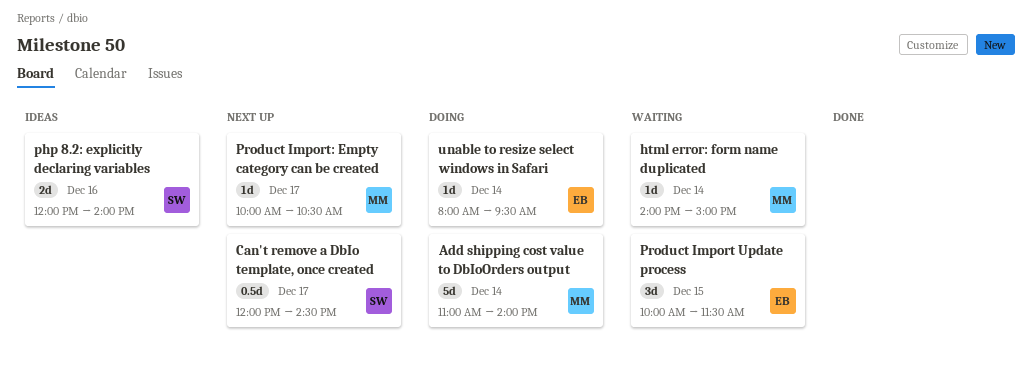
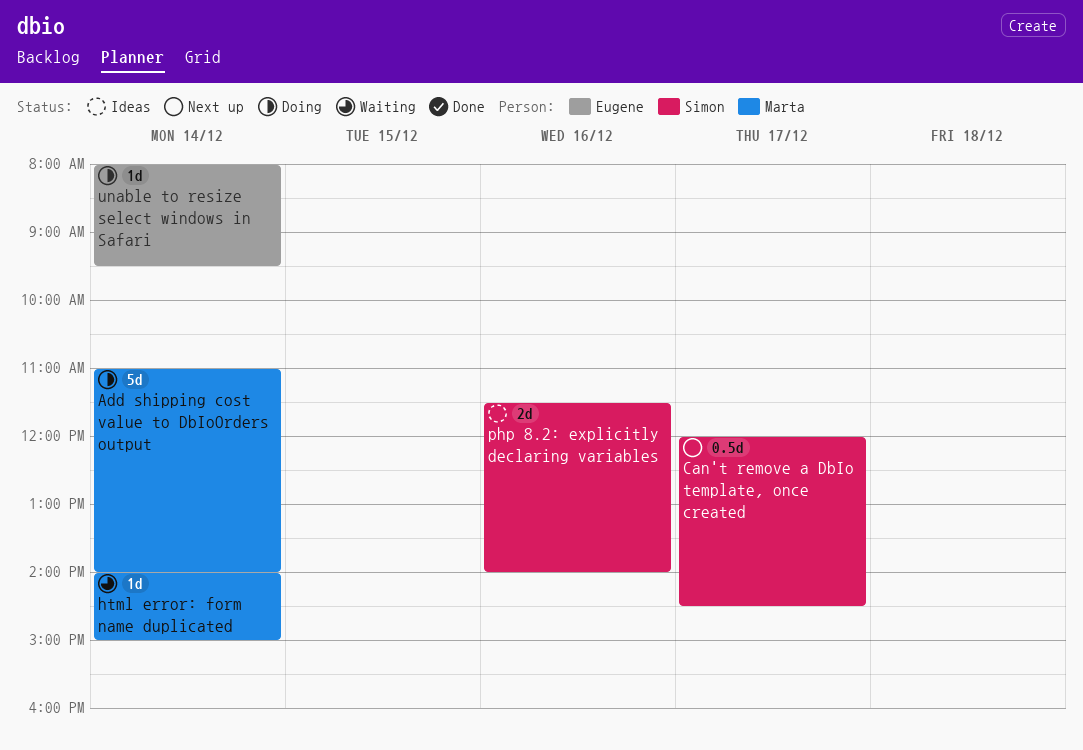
php 8.2: explicitly declaring variables, begins: 12:00 -> 11:30
Product Import Update process: present -> none
Product Import: Empty category can be created: present -> none

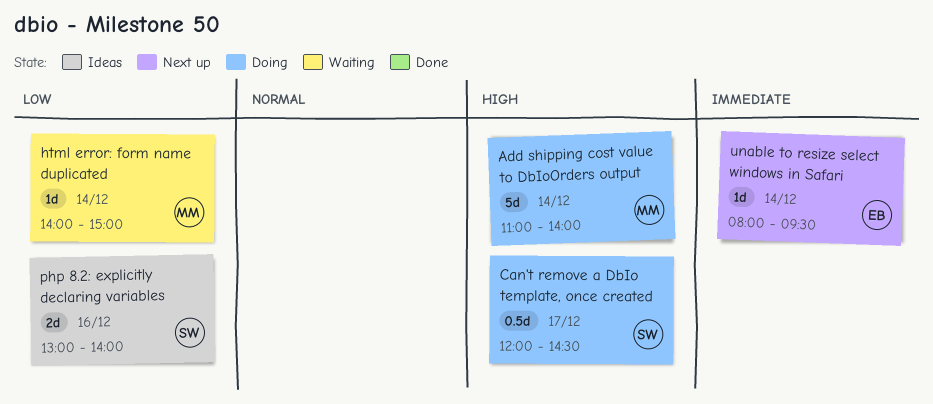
Can't remove a DbIo template, once created, status: Next up -> Doing
php 8.2: explicitly declaring variables, begins: 11:30 -> 13:00
unable to resize select windows in Safari, status: Doing -> Next up

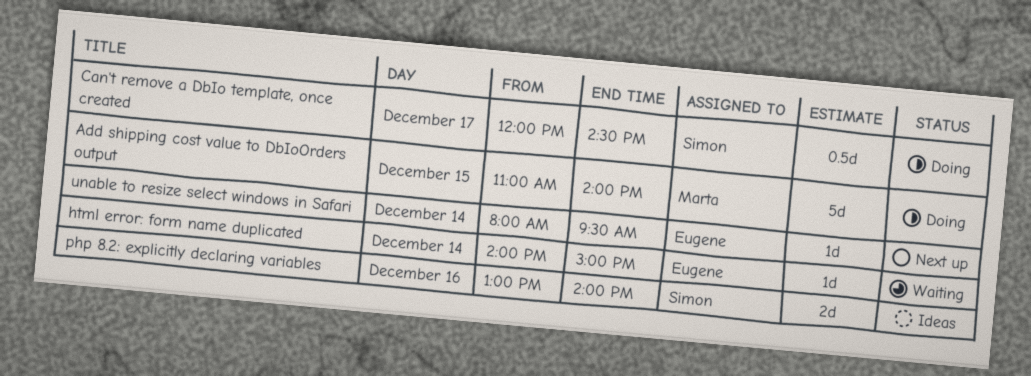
Add shipping cost value to DbIoOrders output, day: Dec 14 -> Dec 15
html error: form name duplicated, owner: Marta -> Eugene

